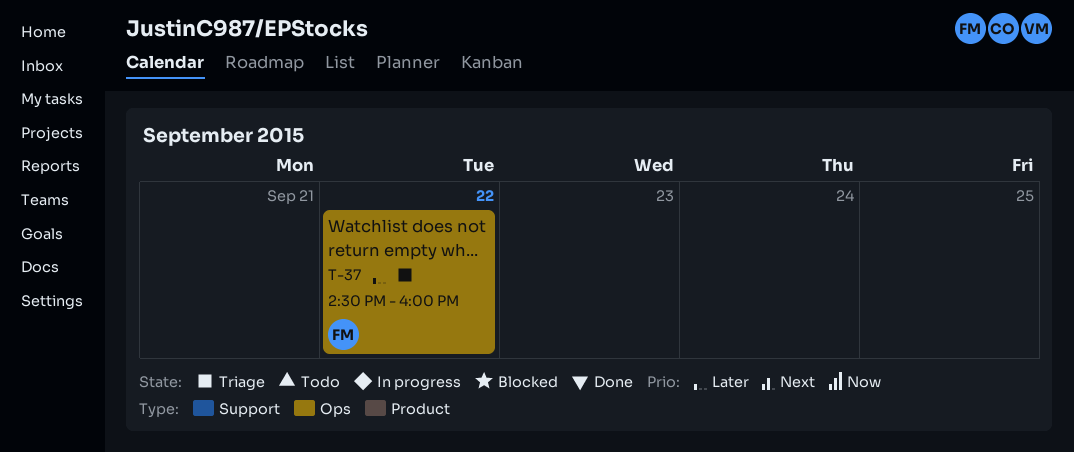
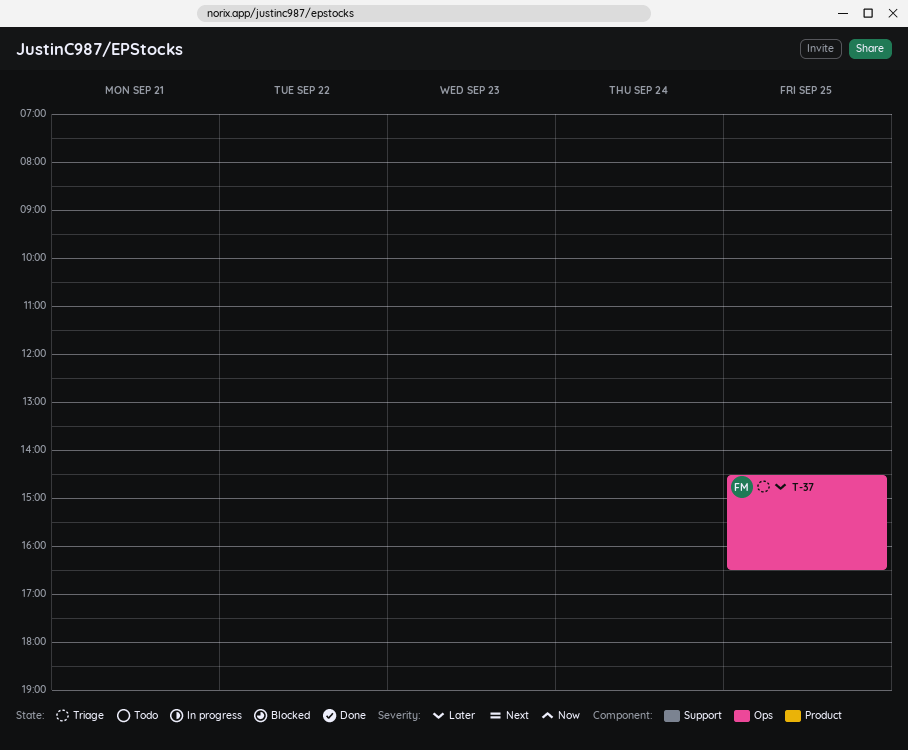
T-37, day: Sep 22 -> Sep 25
T-37, ends: 16:00 -> 16:30

